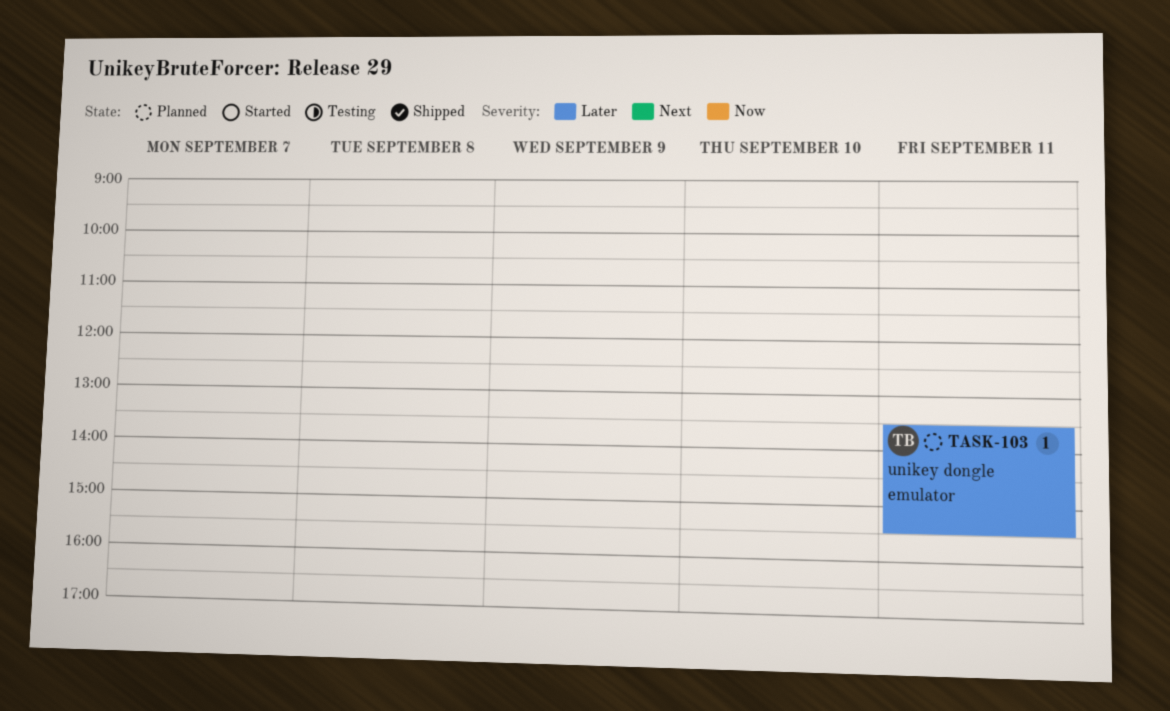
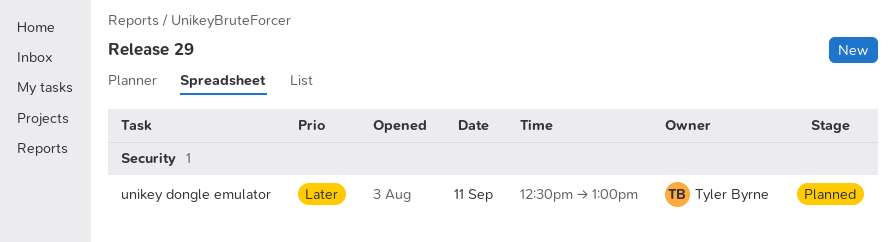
unikey dongle emulator, begins: 13:30 -> 12:30
unikey dongle emulator, ends: 15:30 -> 13:00

